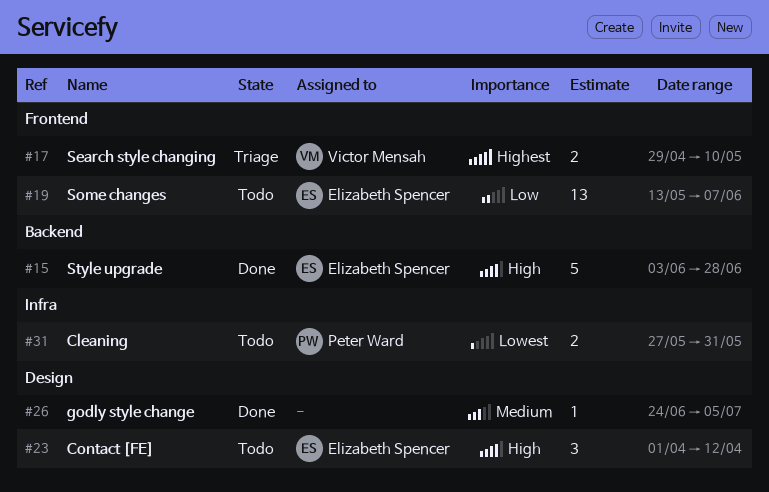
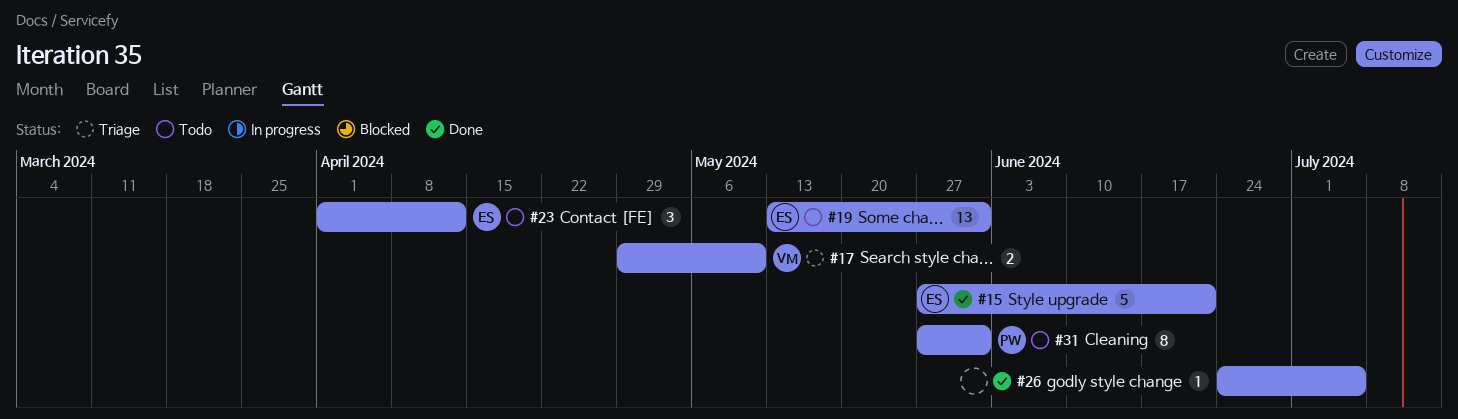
#15, start: Jun 3 -> May 27
#15, due: Jun 28 -> Jun 21
#19, due: Jun 7 -> May 31
#31, estimate: 2 -> 8

